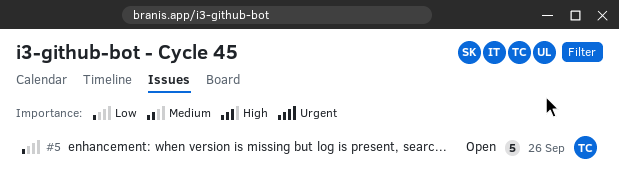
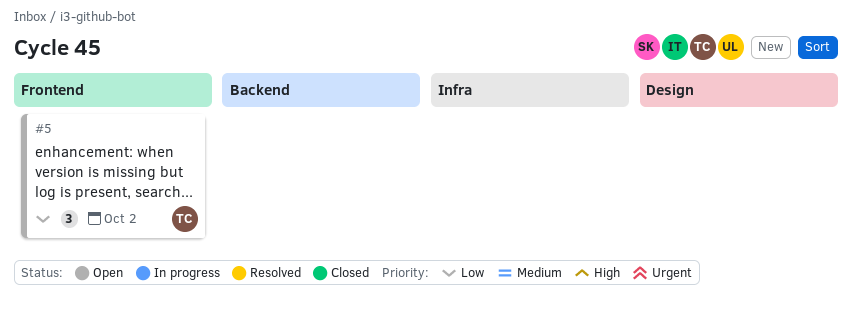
#5, estimate: 5 -> 3
#5, due: Sep 26 -> Oct 2

